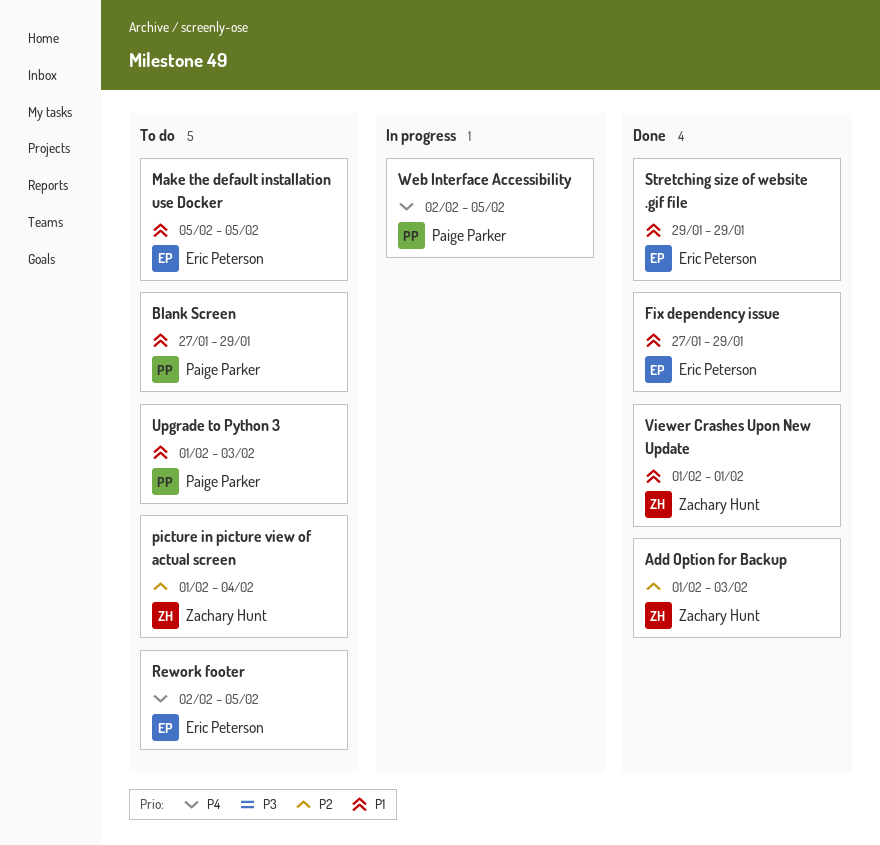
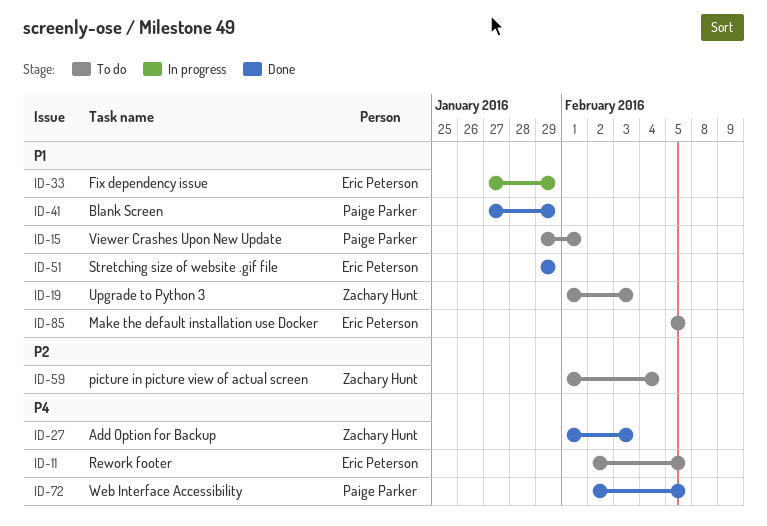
Add Option for Backup, priority: P2 -> P4
Blank Screen, status: To do -> Done
Fix dependency issue, status: Done -> In progress
Upgrade to Python 3, owner: Paige Parker -> Zachary Hunt
Viewer Crashes Upon New Update, status: Done -> To do
Viewer Crashes Upon New Update, owner: Zachary Hunt -> Paige Parker
Viewer Crashes Upon New Update, start: Feb 1 -> Jan 29
Web Interface Accessibility, status: In progress -> Done

